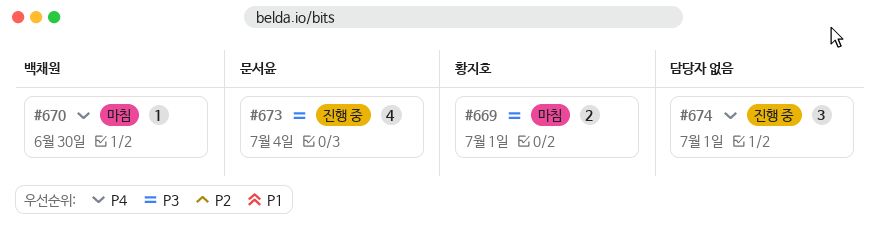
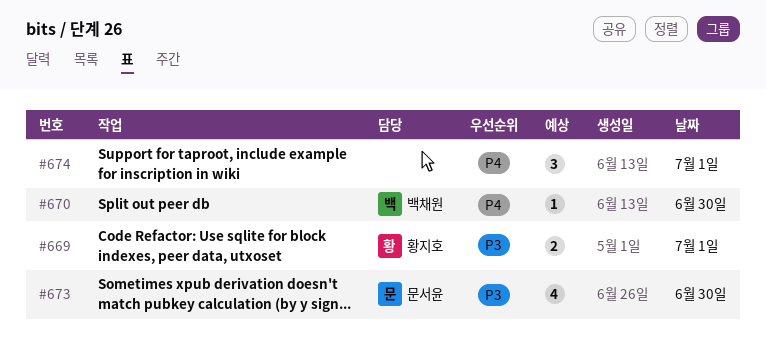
#673, day: Jul 4 -> Jun 30

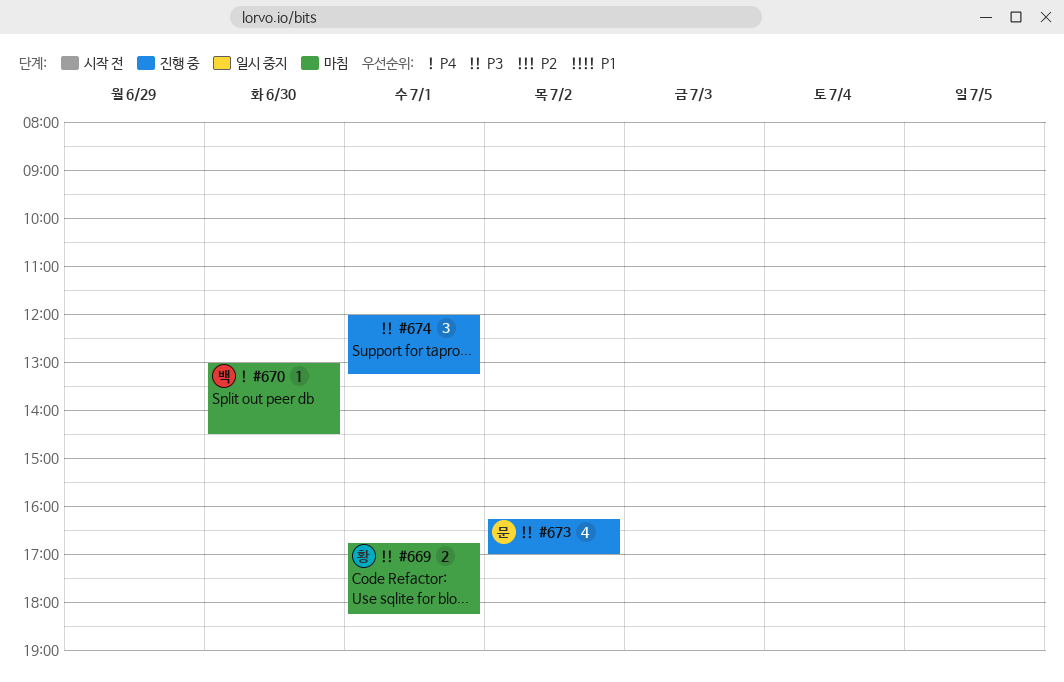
#673, day: Jun 30 -> Jul 2
#674, priority: P4 -> P3

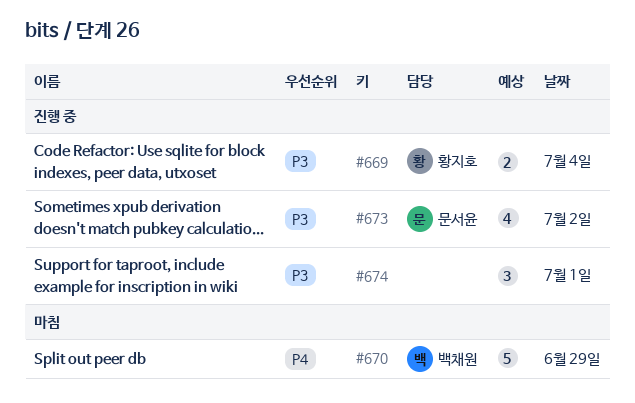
#669, status: 마침 -> 진행 중
#669, day: Jul 1 -> Jul 4
#670, estimate: 1 -> 5
#670, day: Jun 30 -> Jun 29

